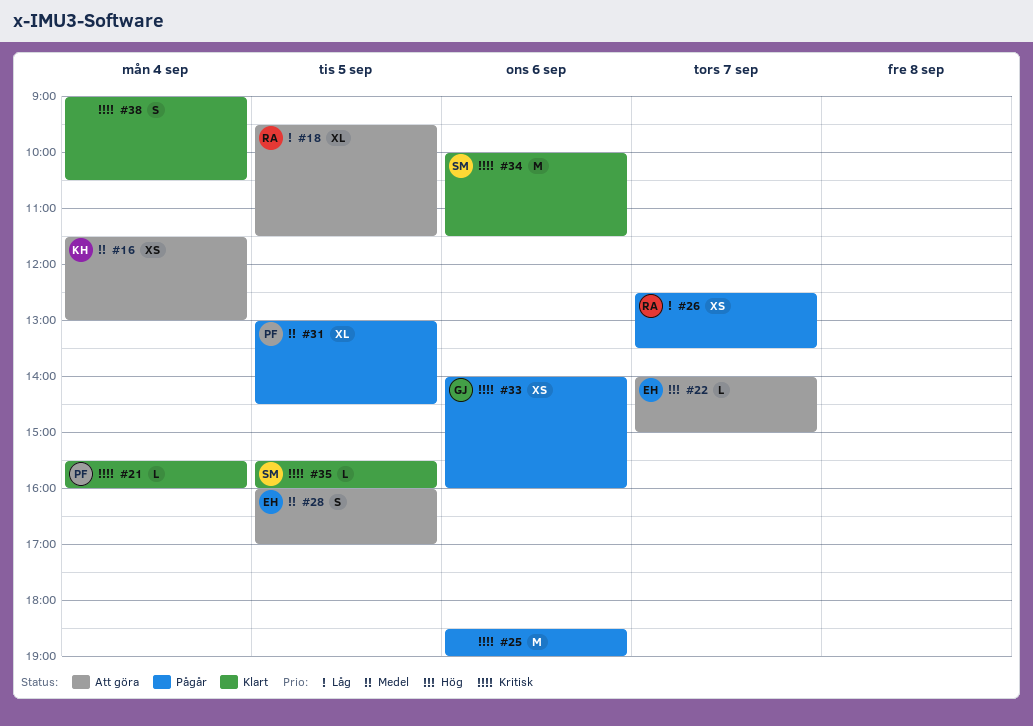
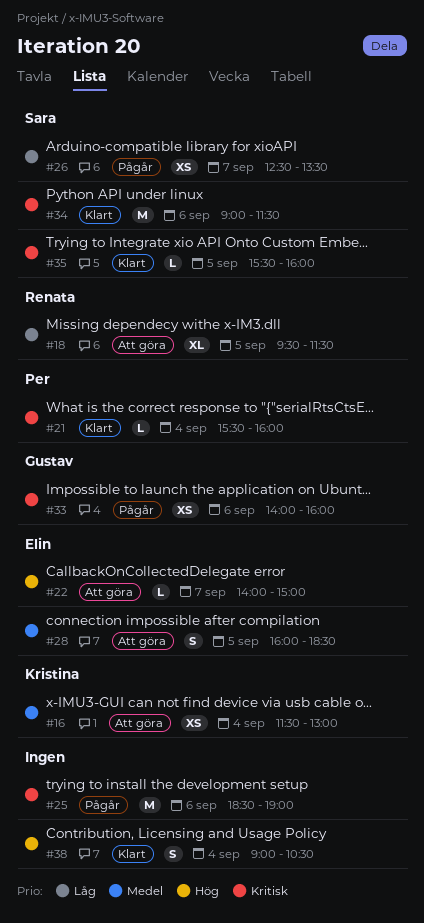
#26, owner: Renata -> Sara
#28, ends: 17:00 -> 18:30
#31: present -> none
#34, begins: 10:00 -> 09:00
#38, priority: Kritisk -> Hög

